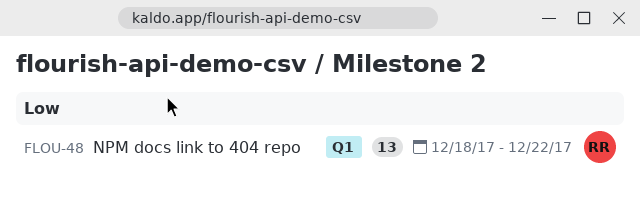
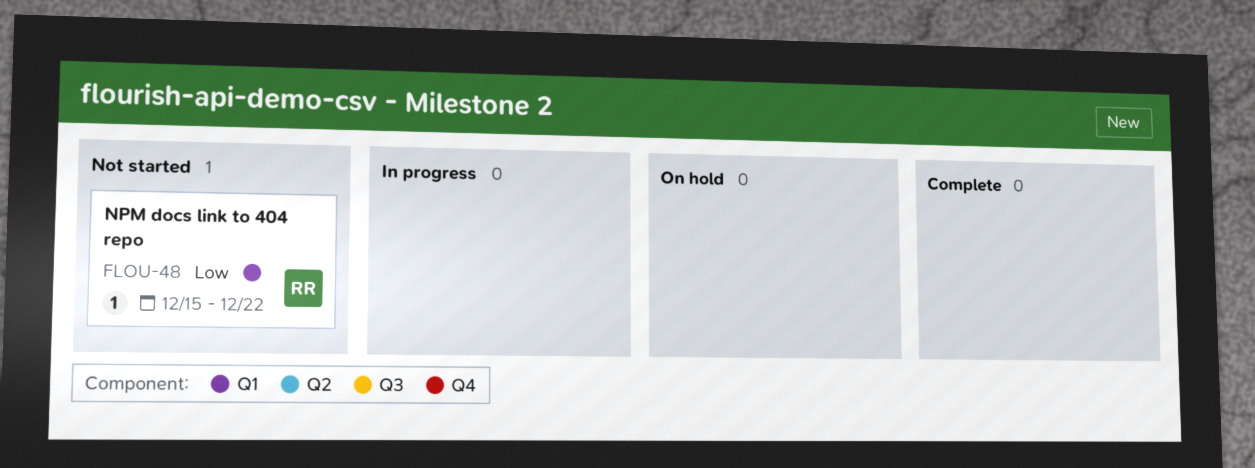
FLOU-48, estimate: 13 -> 1
FLOU-48, start: Dec 18 -> Dec 15

